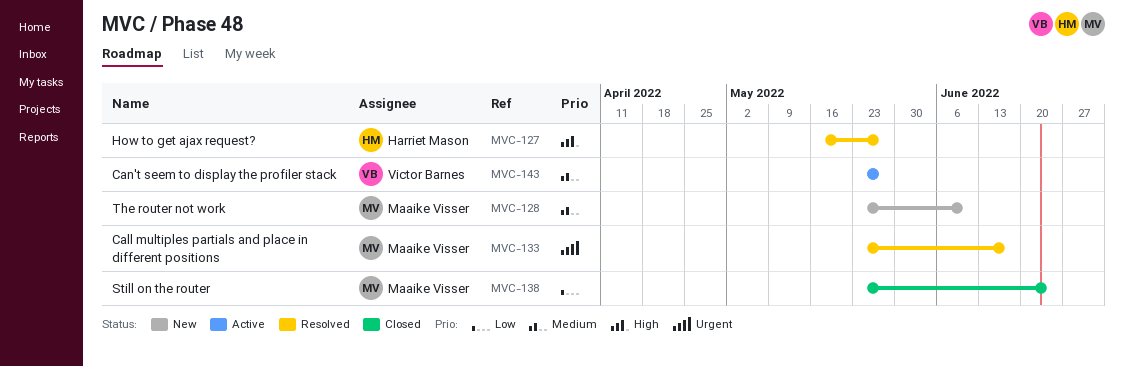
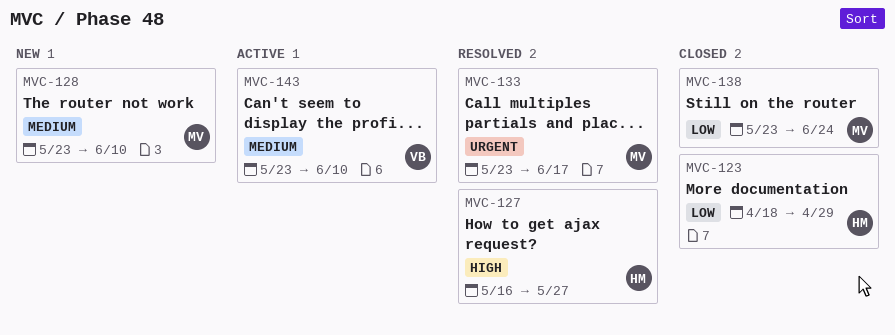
MVC-123: none -> present
MVC-143, due: May 27 -> Jun 10

